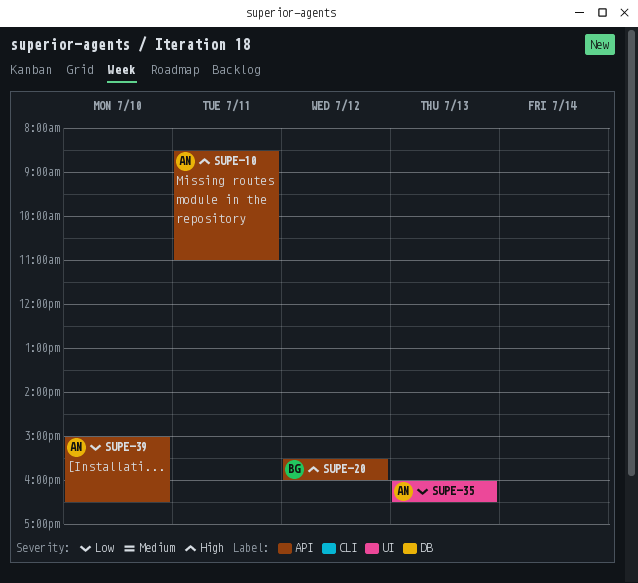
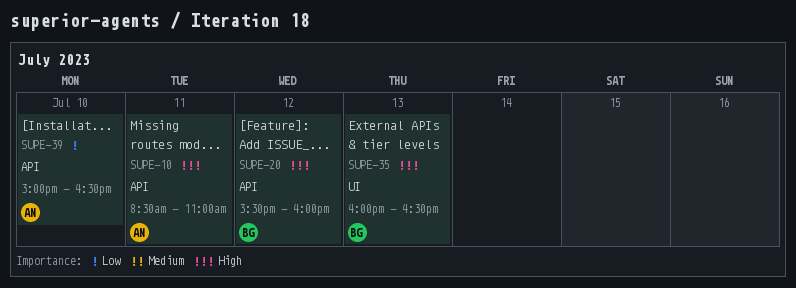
SUPE-35, owner: AN -> BG
SUPE-35, priority: Low -> High

